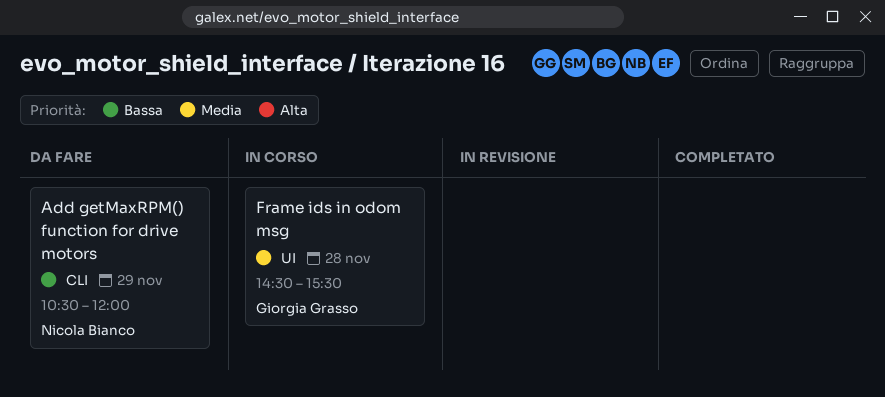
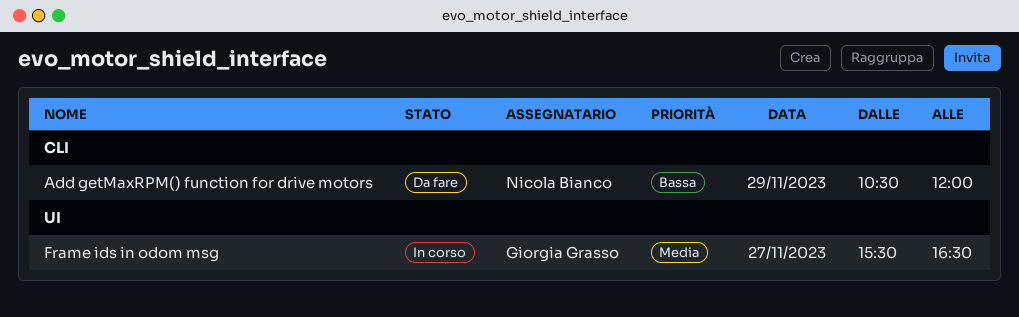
Frame ids in odom msg, day: Nov 28 -> Nov 27
Frame ids in odom msg, begins: 14:30 -> 15:30
Frame ids in odom msg, ends: 15:30 -> 16:30

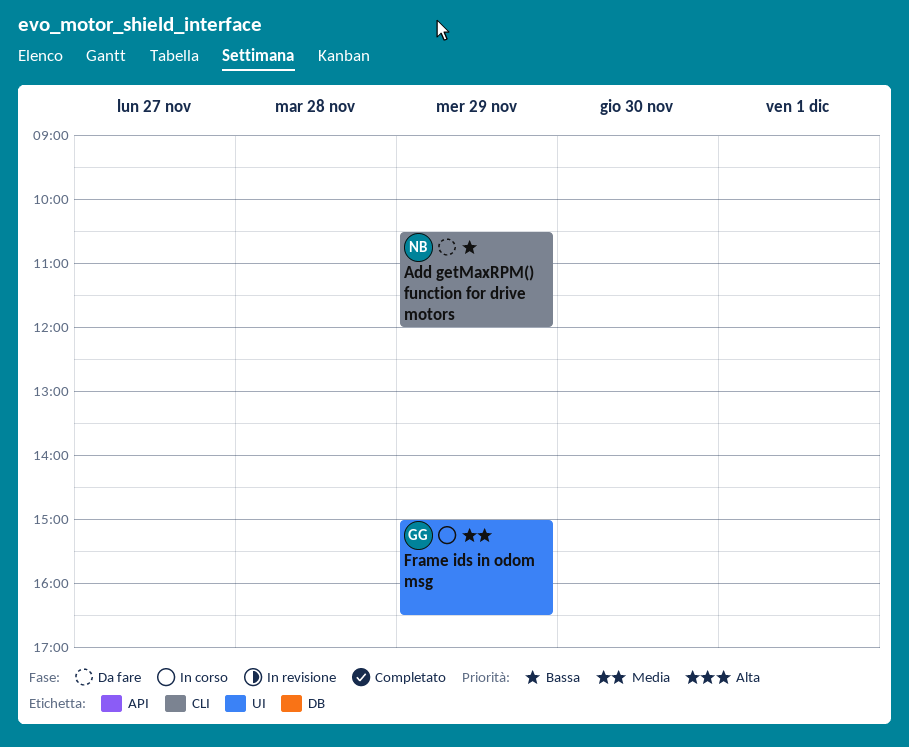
Frame ids in odom msg, day: Nov 27 -> Nov 29
Frame ids in odom msg, begins: 15:30 -> 15:00

